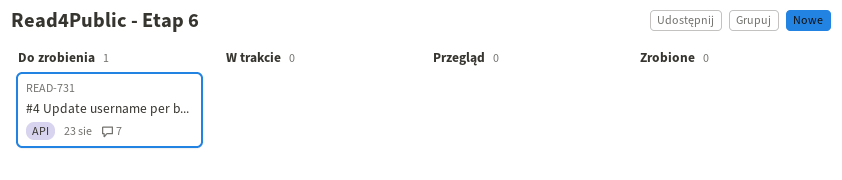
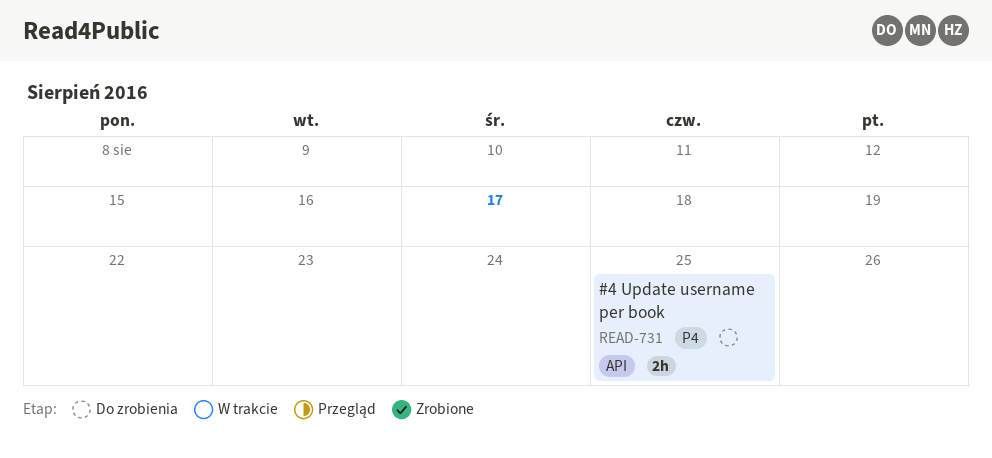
READ-731, due: Aug 23 -> Aug 25

